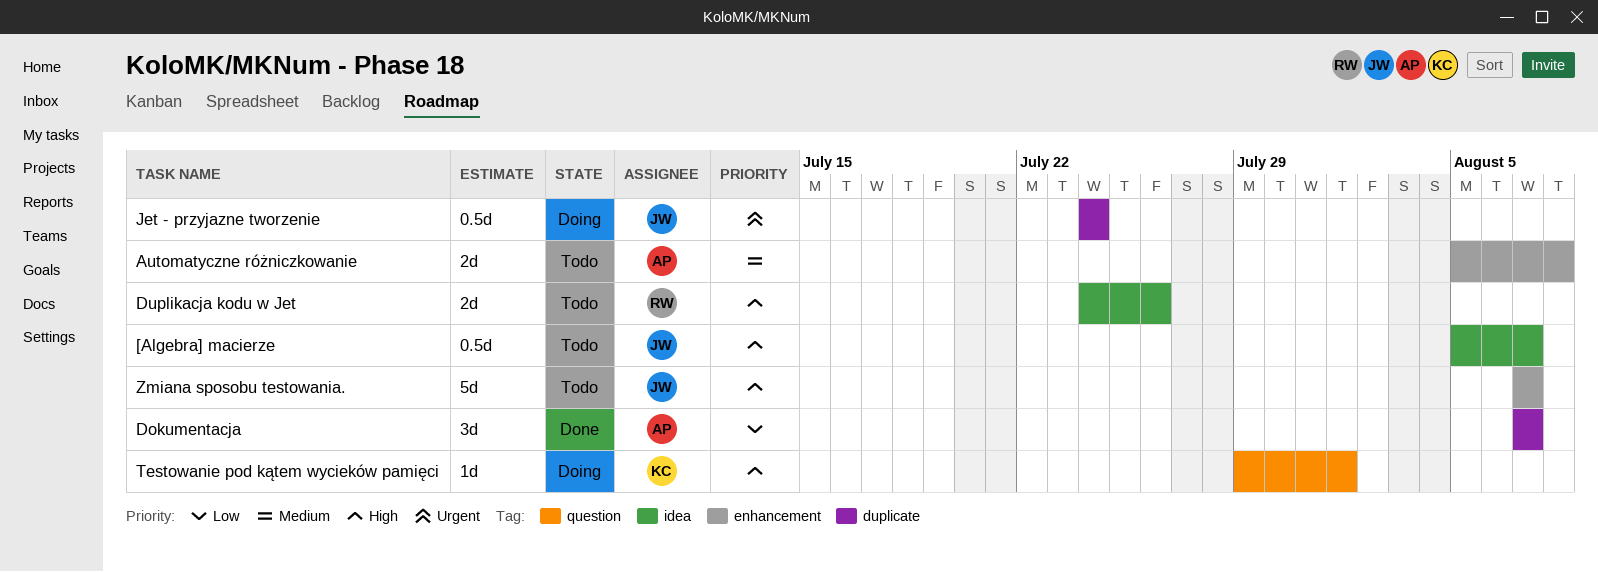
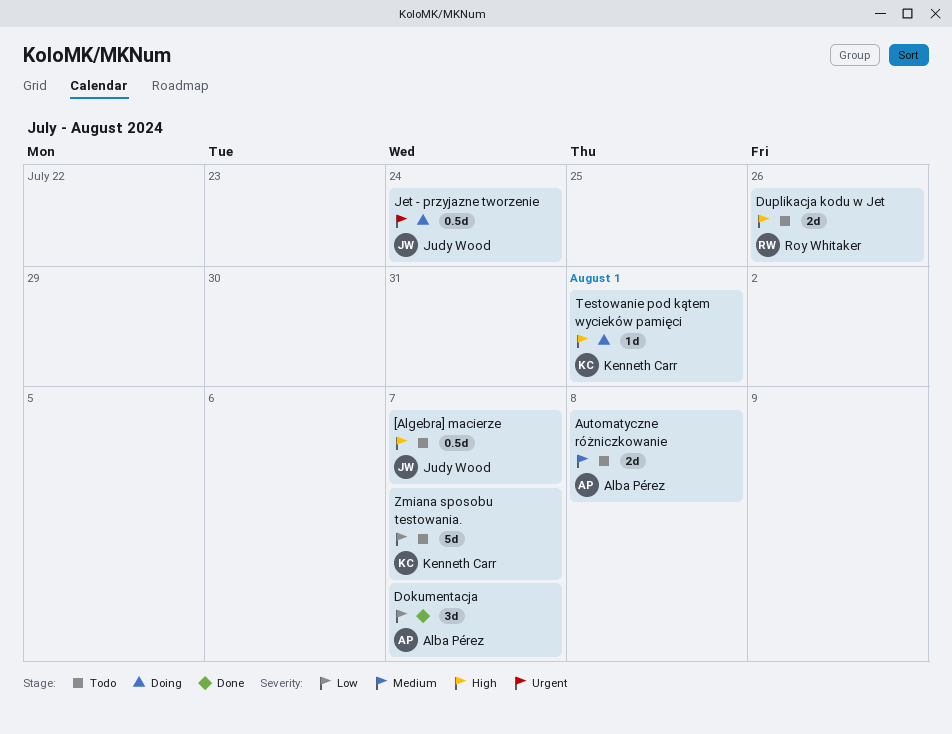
Zmiana sposobu testowania., owner: Judy Wood -> Kenneth Carr
Zmiana sposobu testowania., priority: High -> Low

